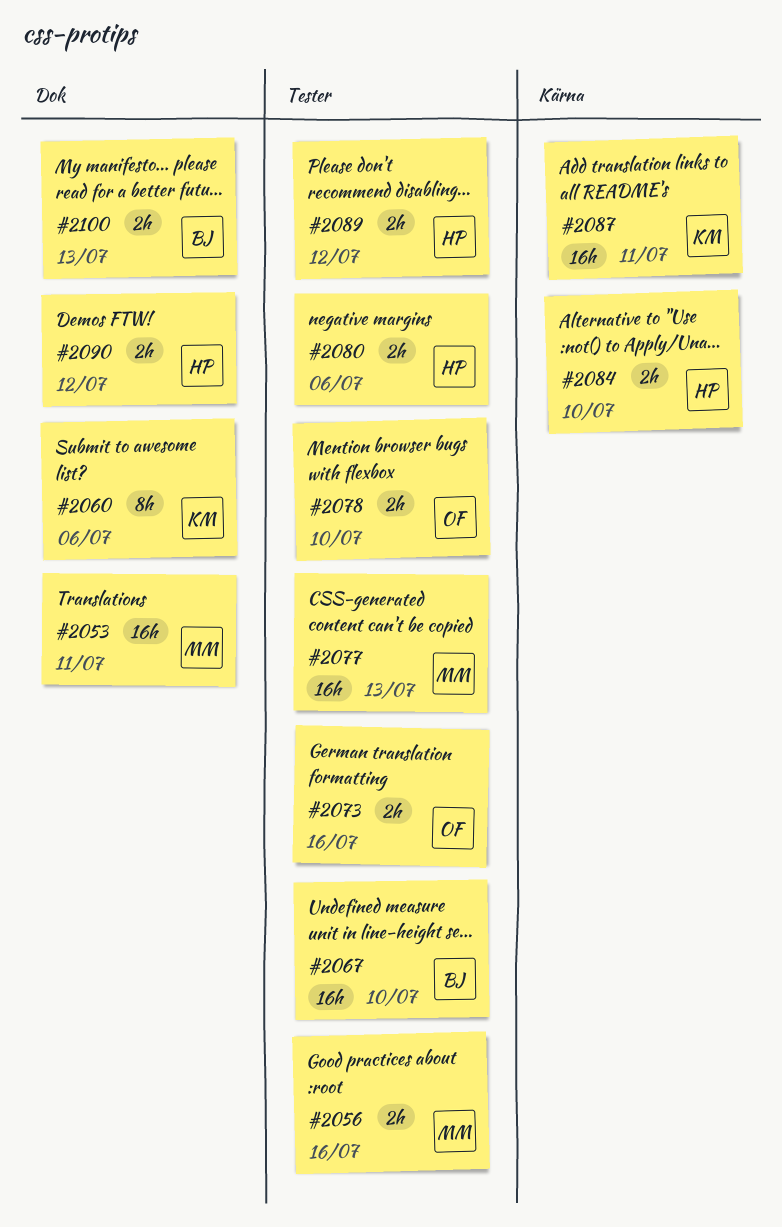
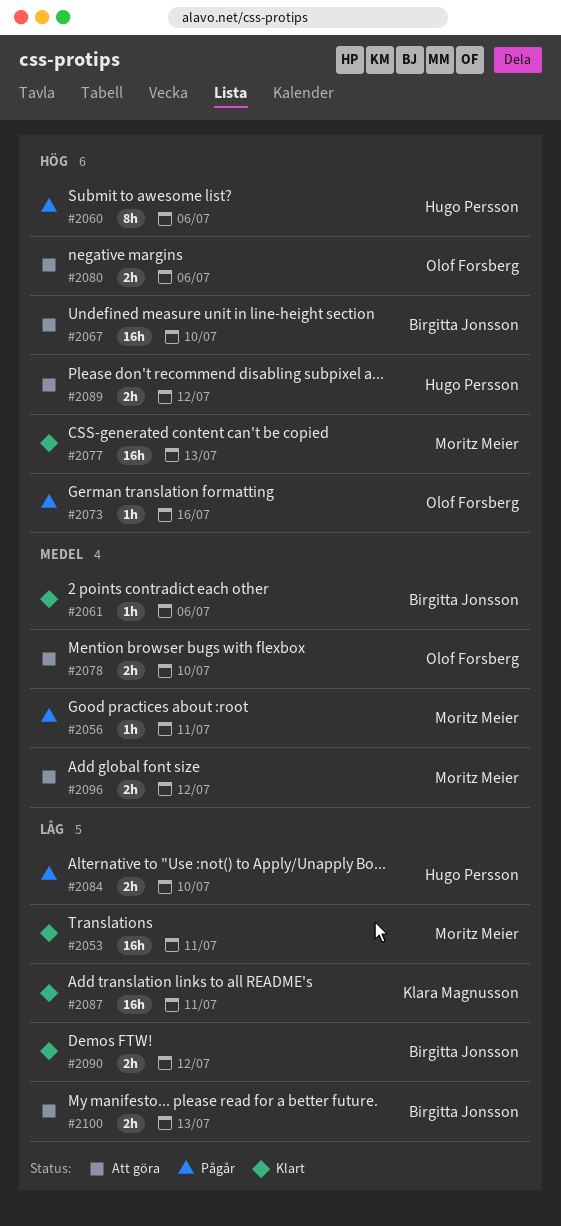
#2056, estimate: 2h -> 1h
#2056, due: Jul 16 -> Jul 11
#2060, owner: Klara Magnusson -> Hugo Persson
#2061: none -> present
#2073, estimate: 2h -> 1h
#2080, owner: Hugo Persson -> Olof Forsberg
#2090, owner: Hugo Persson -> Birgitta Jonsson
#2096: none -> present

